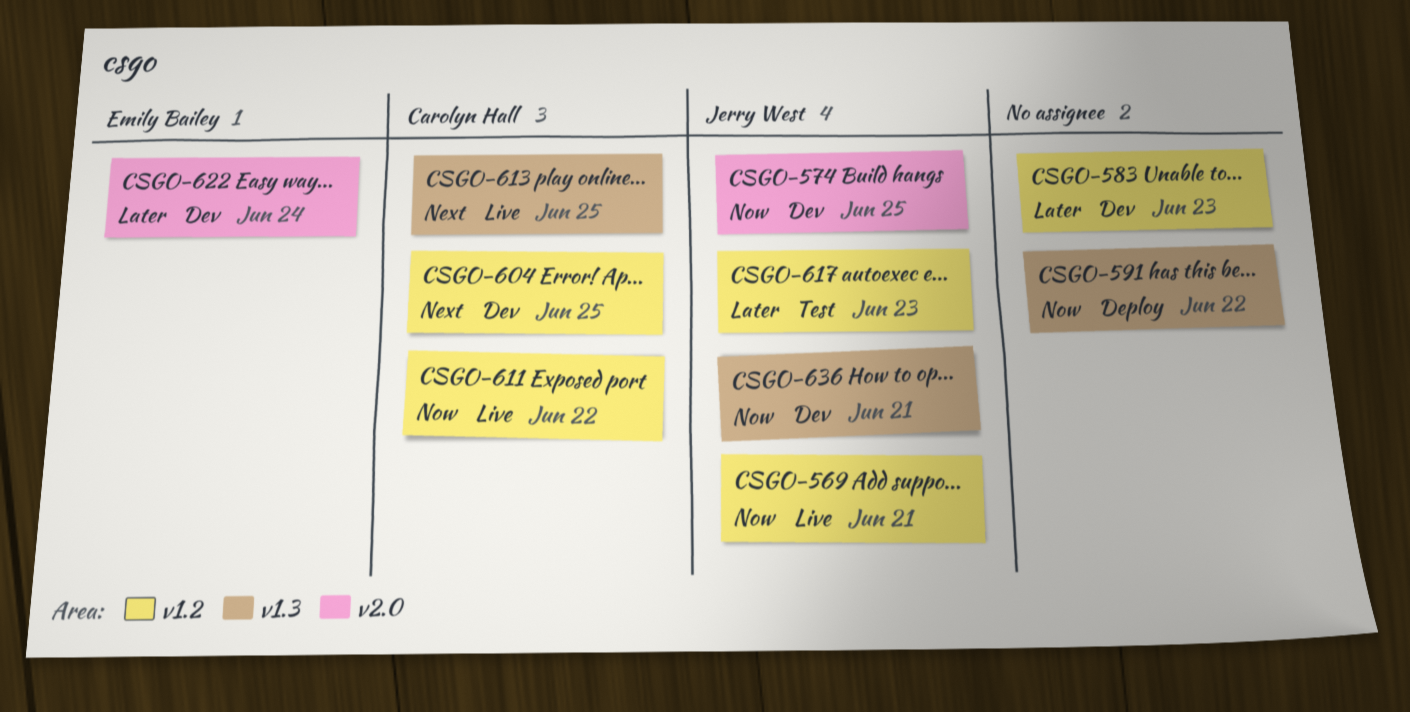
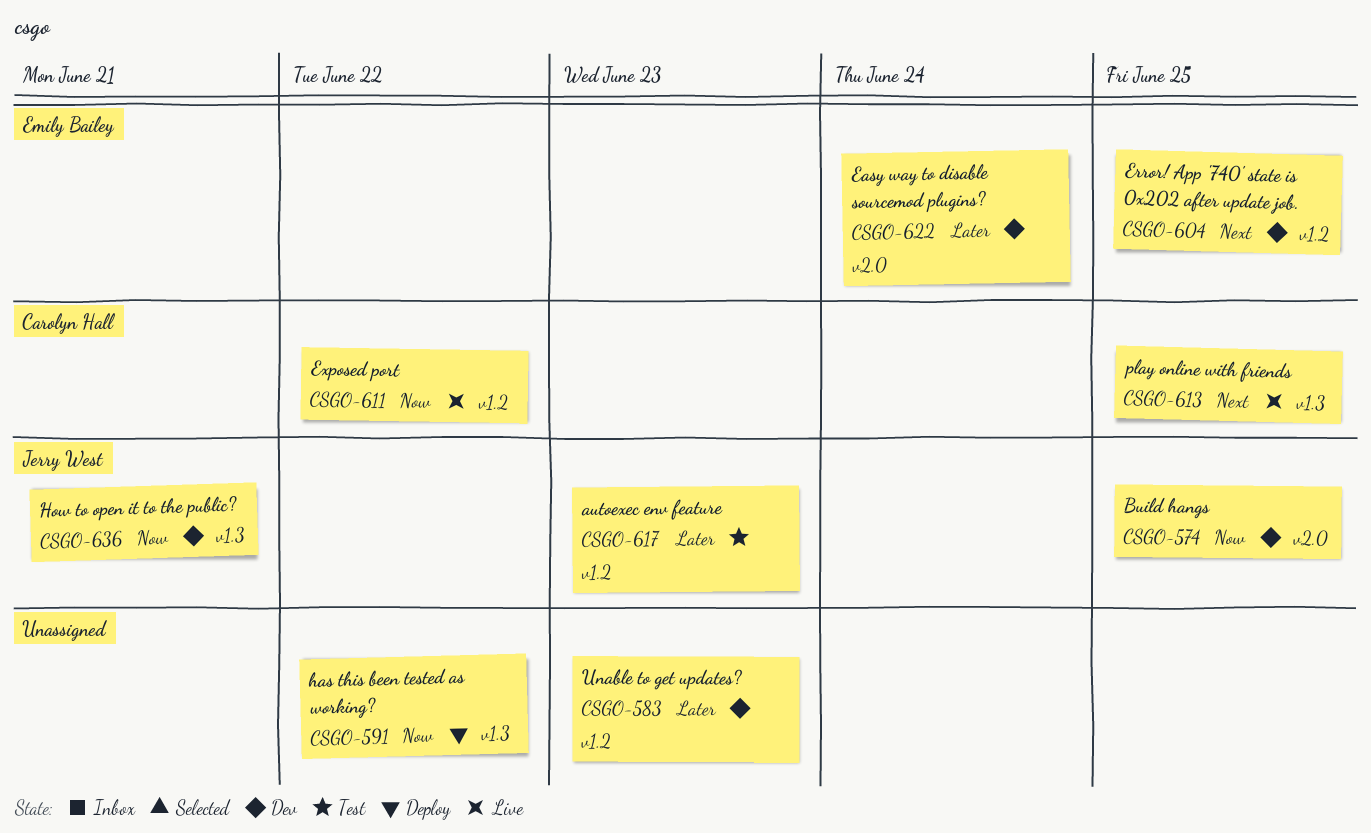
CSGO-569: present -> none
CSGO-604, owner: Carolyn Hall -> Emily Bailey

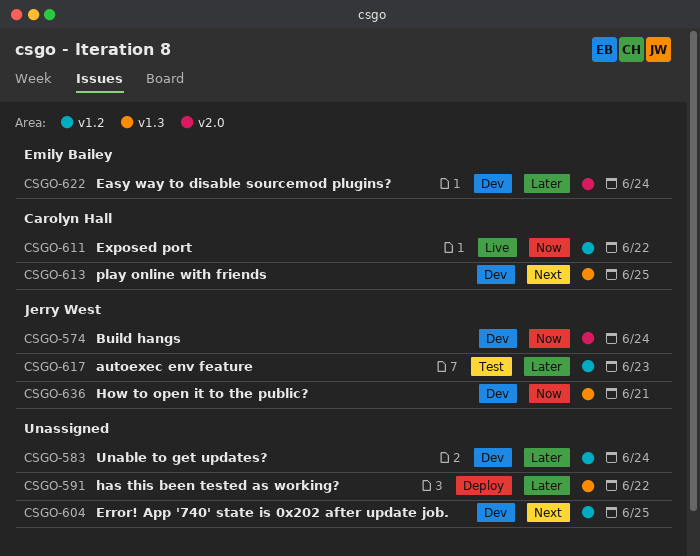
CSGO-574, due: Jun 25 -> Jun 24
CSGO-583, due: Jun 23 -> Jun 24
CSGO-591, priority: Now -> Later
CSGO-604, owner: Emily Bailey -> none
CSGO-613, status: Live -> Dev

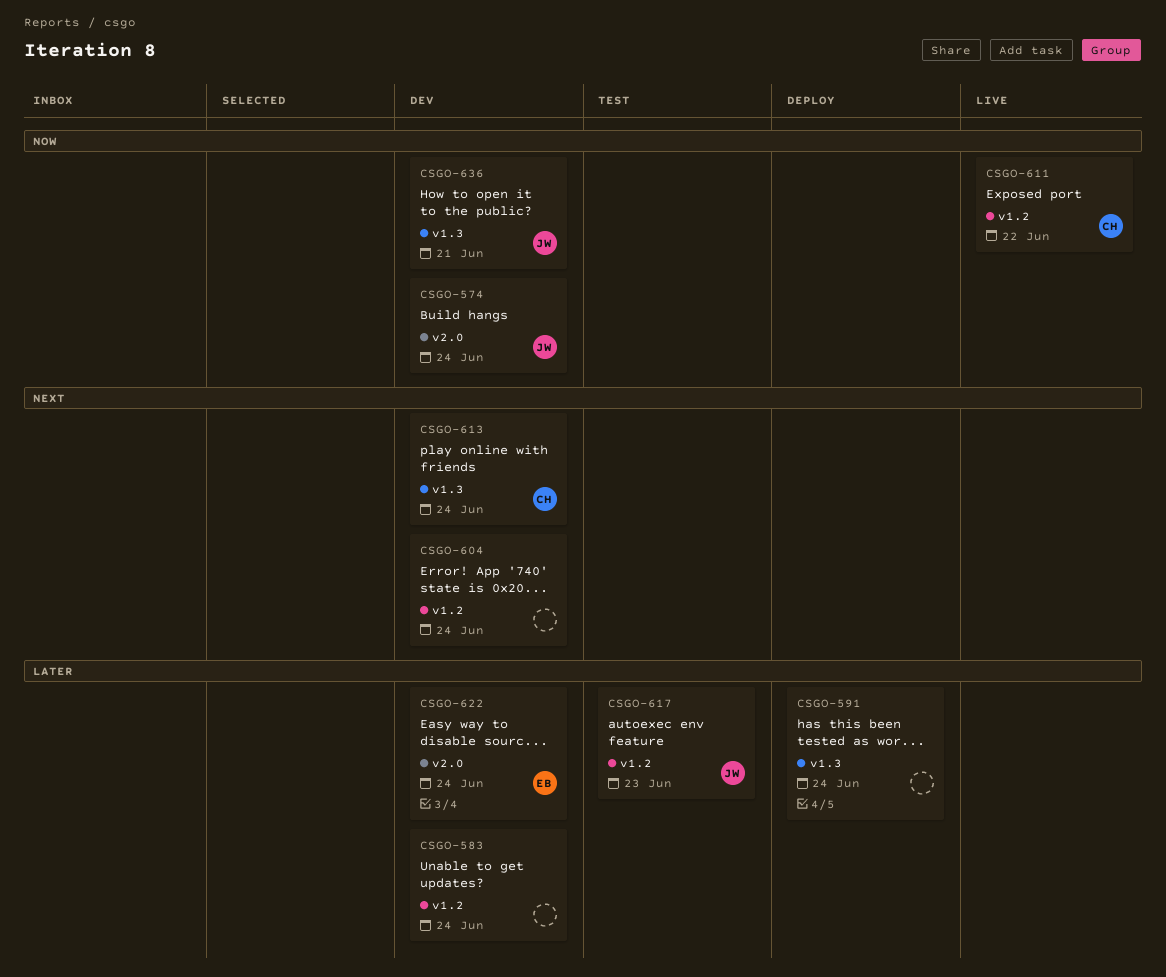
CSGO-591, due: Jun 22 -> Jun 24
CSGO-604, due: Jun 25 -> Jun 24
CSGO-613, due: Jun 25 -> Jun 24

